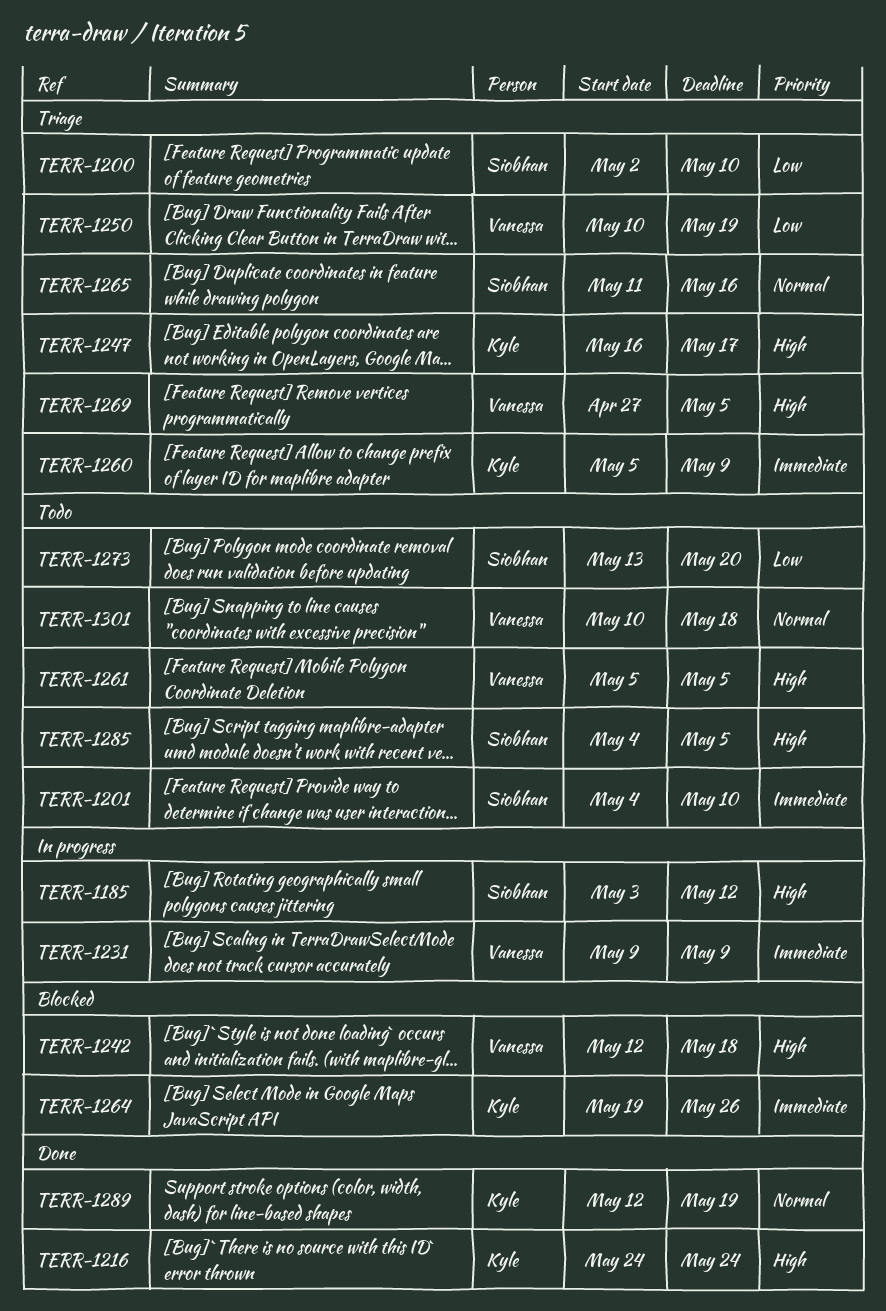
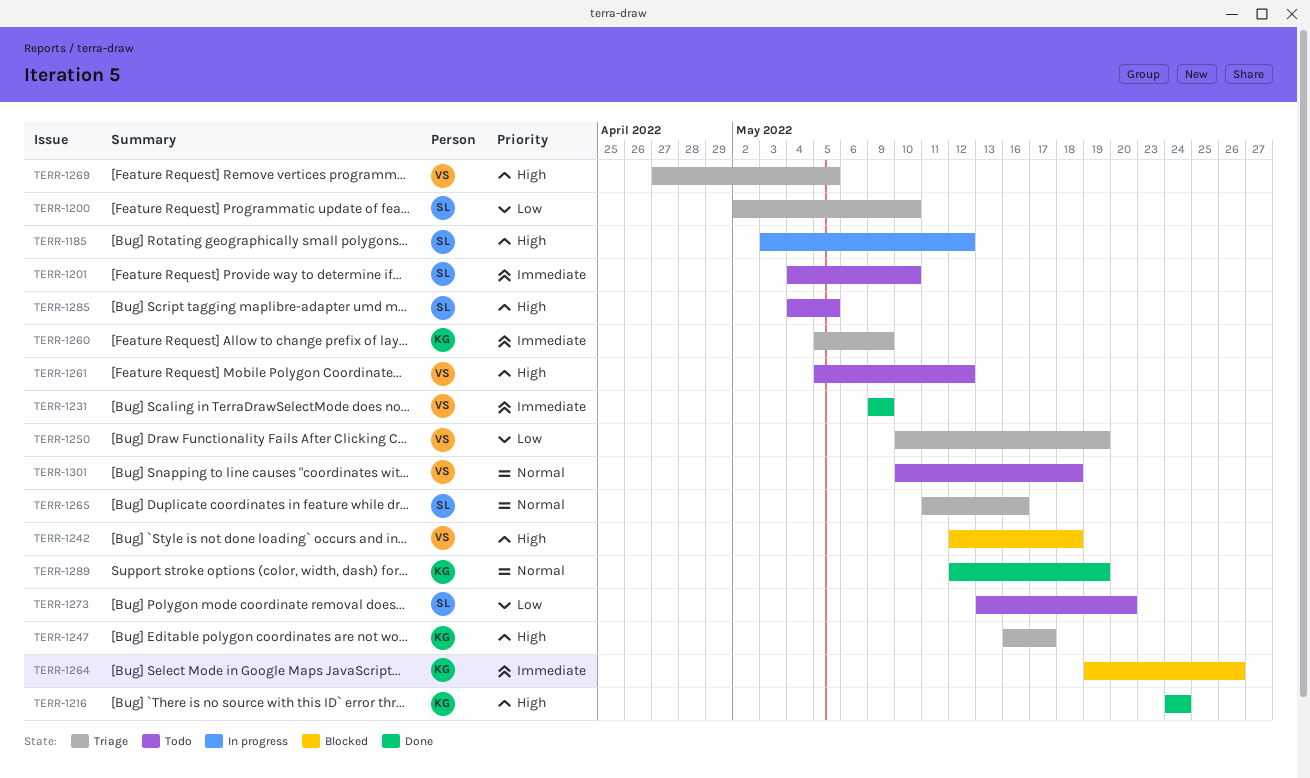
TERR-1231, status: In progress -> Done
TERR-1261, due: May 5 -> May 12

